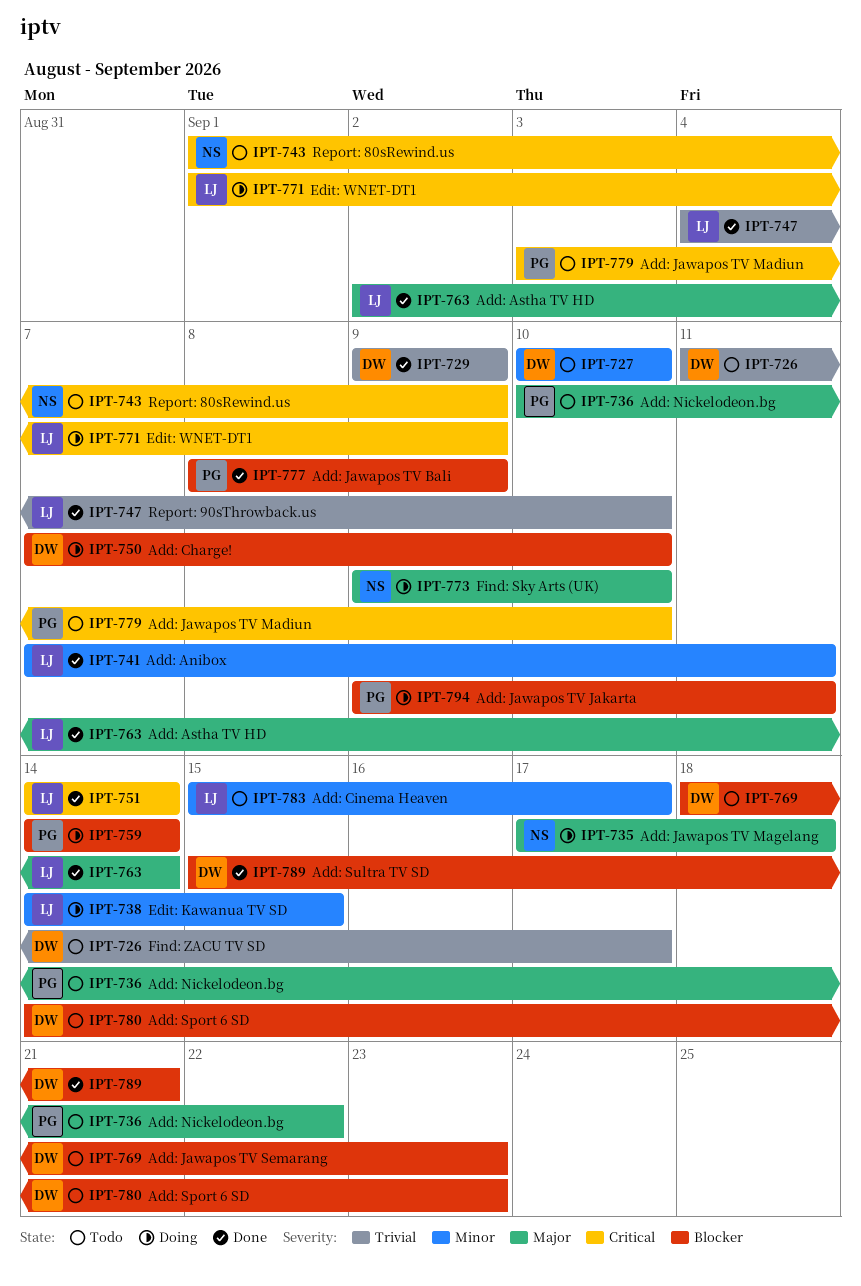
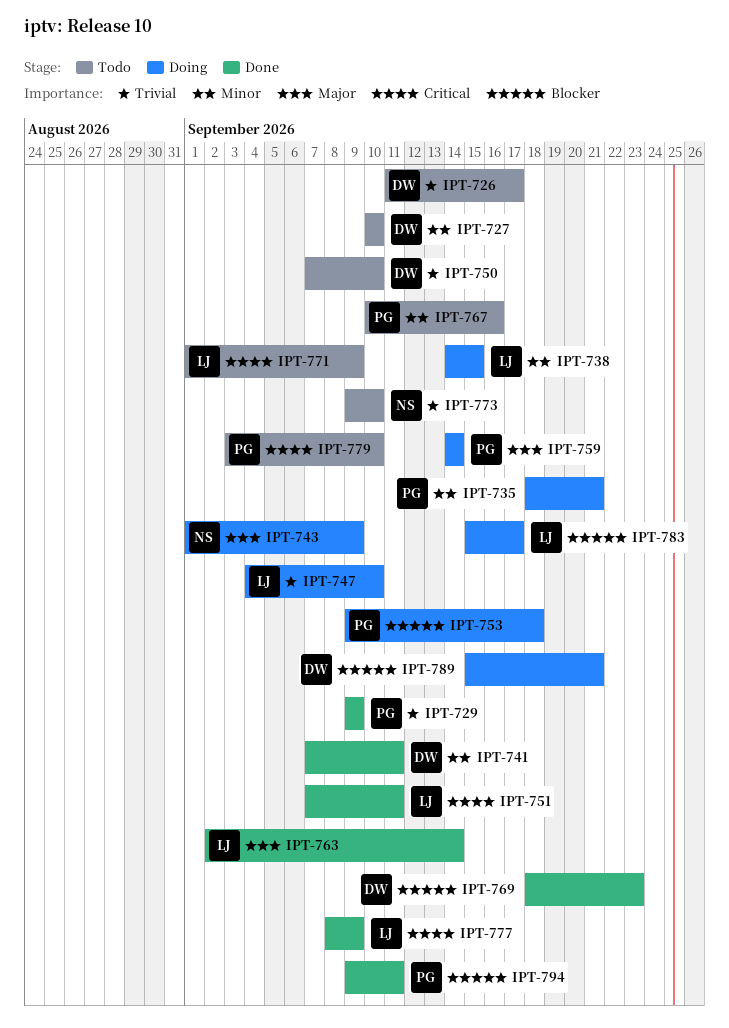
IPT-729, owner: DW -> PG
IPT-735, owner: NS -> PG
IPT-735, priority: Major -> Minor
IPT-735, start: Sep 17 -> Sep 18
IPT-735, due: Sep 18 -> Sep 21
IPT-736: present -> none
IPT-741, owner: LJ -> DW
IPT-743, status: Todo -> Doing
IPT-743, priority: Critical -> Major
IPT-747, status: Done -> Doing
IPT-750, status: Doing -> Todo
IPT-750, priority: Blocker -> Trivial
IPT-751, start: Sep 14 -> Sep 7
IPT-751, due: Sep 14 -> Sep 11
IPT-753: none -> present
IPT-759, priority: Blocker -> Major
IPT-767: none -> present
IPT-769, status: Todo -> Done
IPT-771, status: Doing -> Todo
IPT-773, status: Doing -> Todo
IPT-773, priority: Major -> Trivial
IPT-777, owner: PG -> LJ
IPT-777, priority: Blocker -> Critical
IPT-780: present -> none
IPT-783, status: Todo -> Doing
IPT-783, priority: Minor -> Blocker
IPT-789, status: Done -> Doing
IPT-794, status: Doing -> Done

